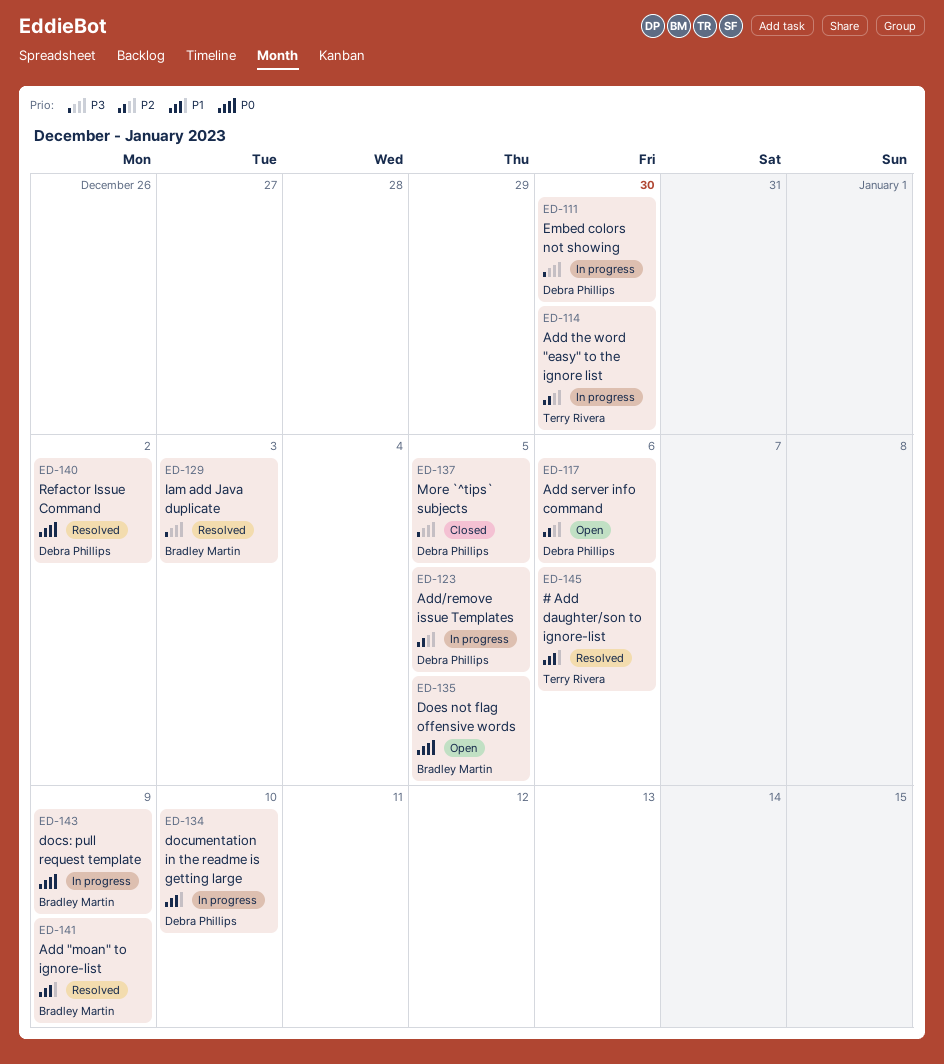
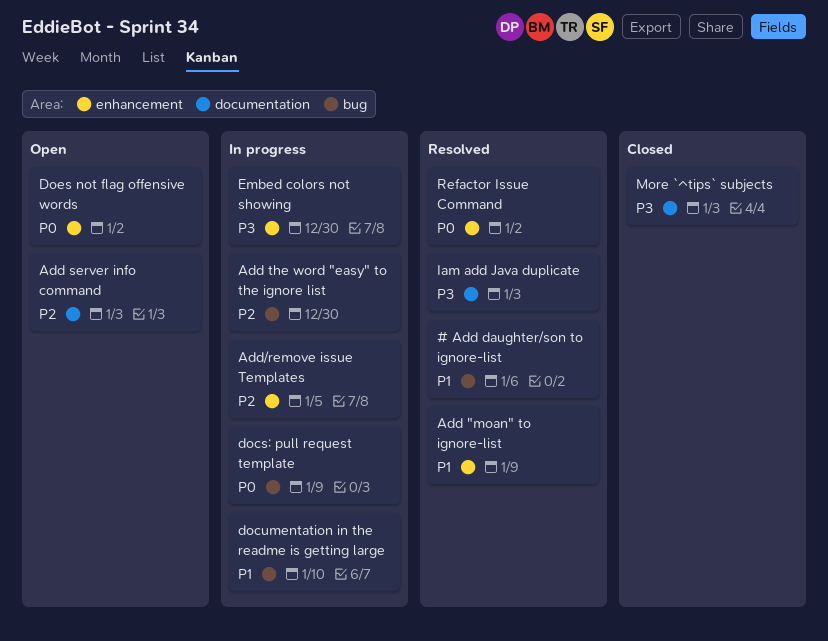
Add server info command, due: Jan 6 -> Jan 3
Does not flag offensive words, due: Jan 5 -> Jan 2
More `^tips` subjects, due: Jan 5 -> Jan 3

